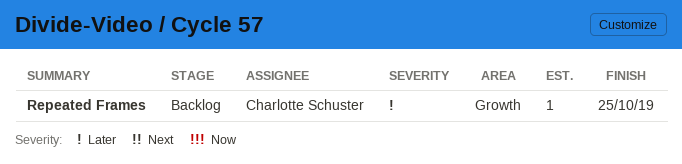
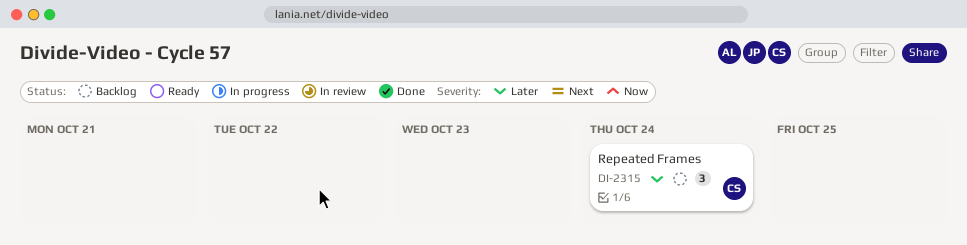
Repeated Frames, estimate: 1 -> 3
Repeated Frames, due: Oct 25 -> Oct 24

